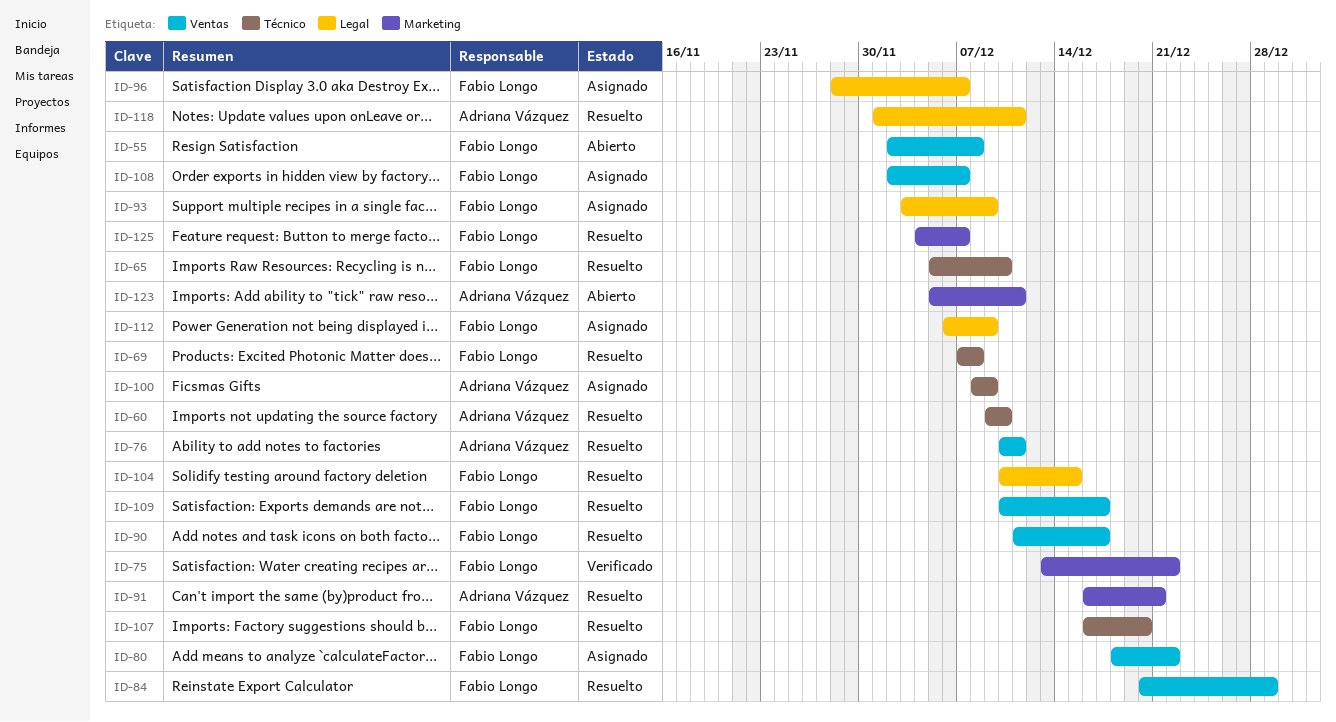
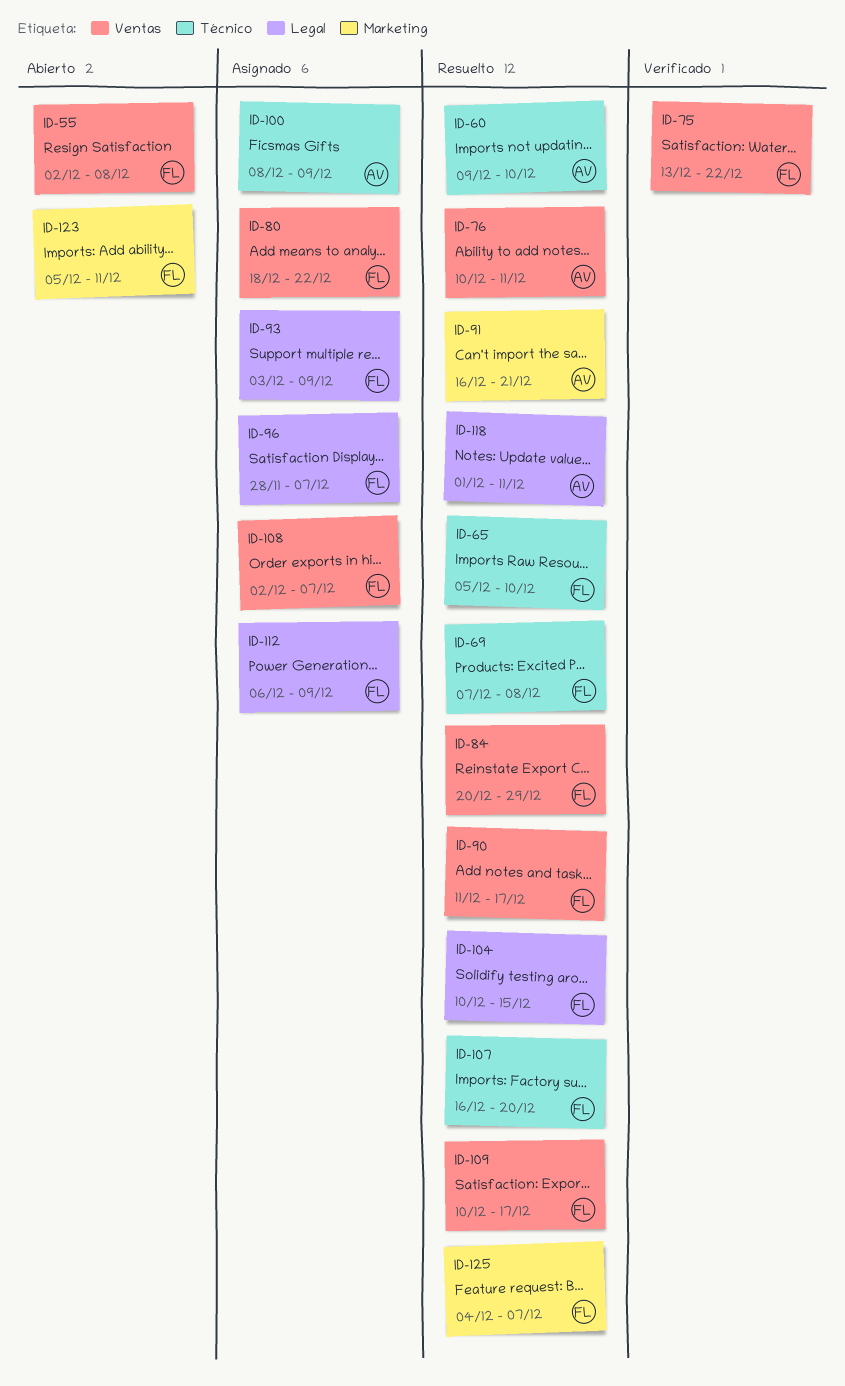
ID-75, label: Marketing -> Ventas
ID-123, owner: Adriana Vázquez -> Fabio Longo

